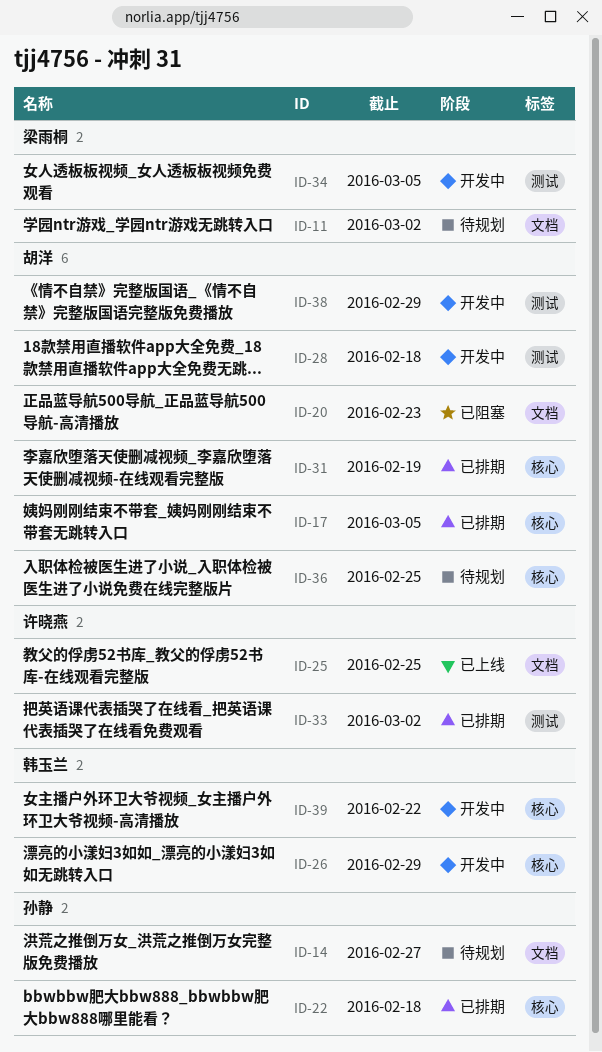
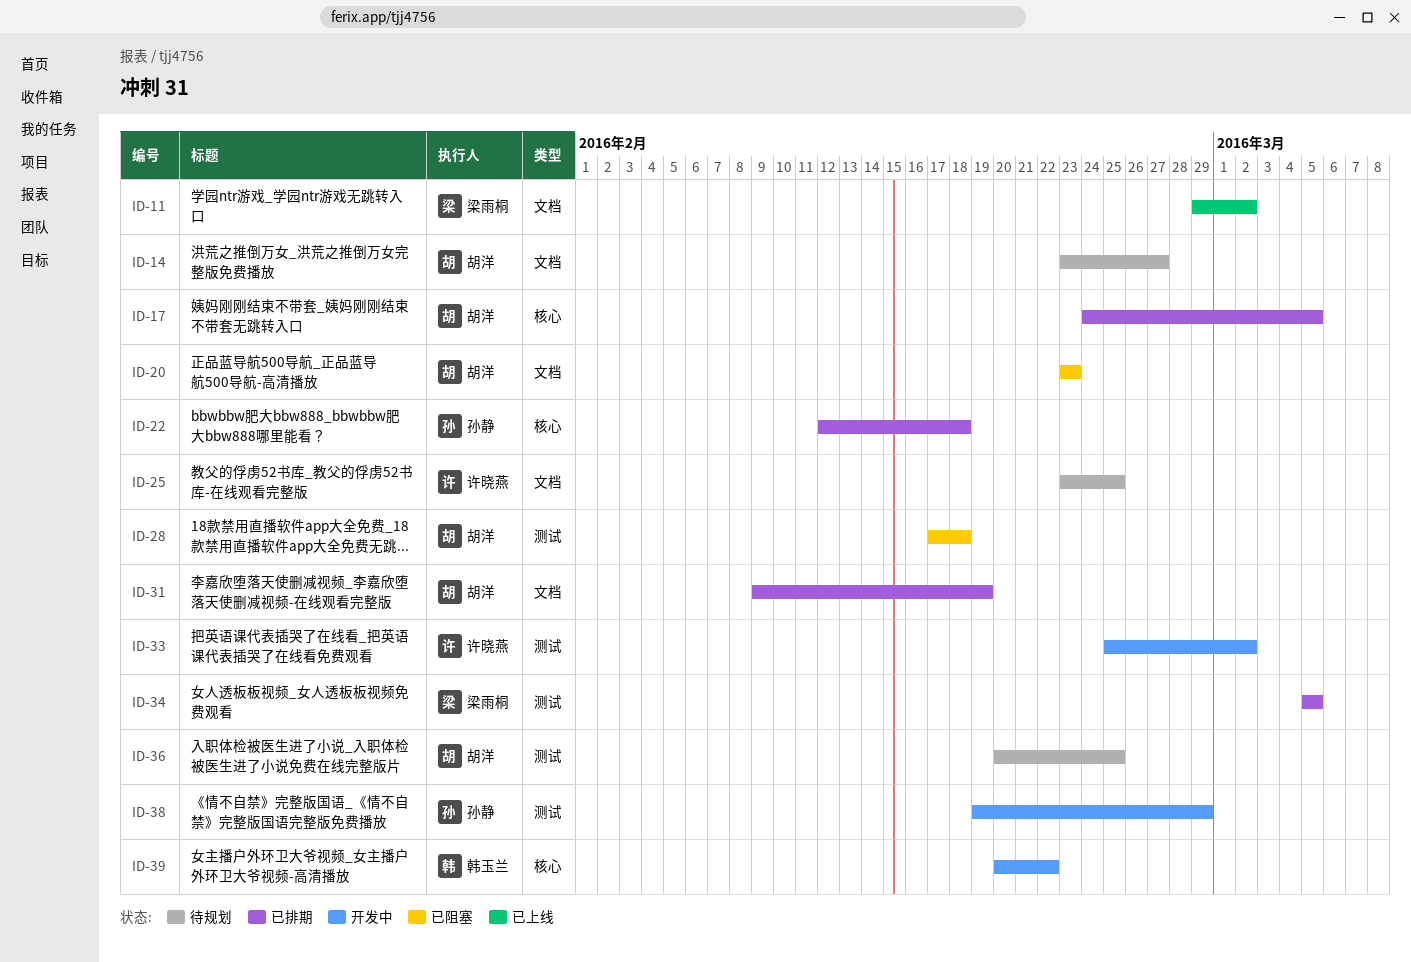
ID-11, status: 待规划 -> 已上线
ID-14, owner: 孙静 -> 胡洋
ID-25, status: 已上线 -> 待规划
ID-26: present -> none
ID-28, status: 开发中 -> 已阻塞
ID-31, label: 核心 -> 文档
ID-33, status: 已排期 -> 开发中
ID-34, status: 开发中 -> 已排期
ID-36, label: 核心 -> 测试
ID-38, owner: 胡洋 -> 孙静

